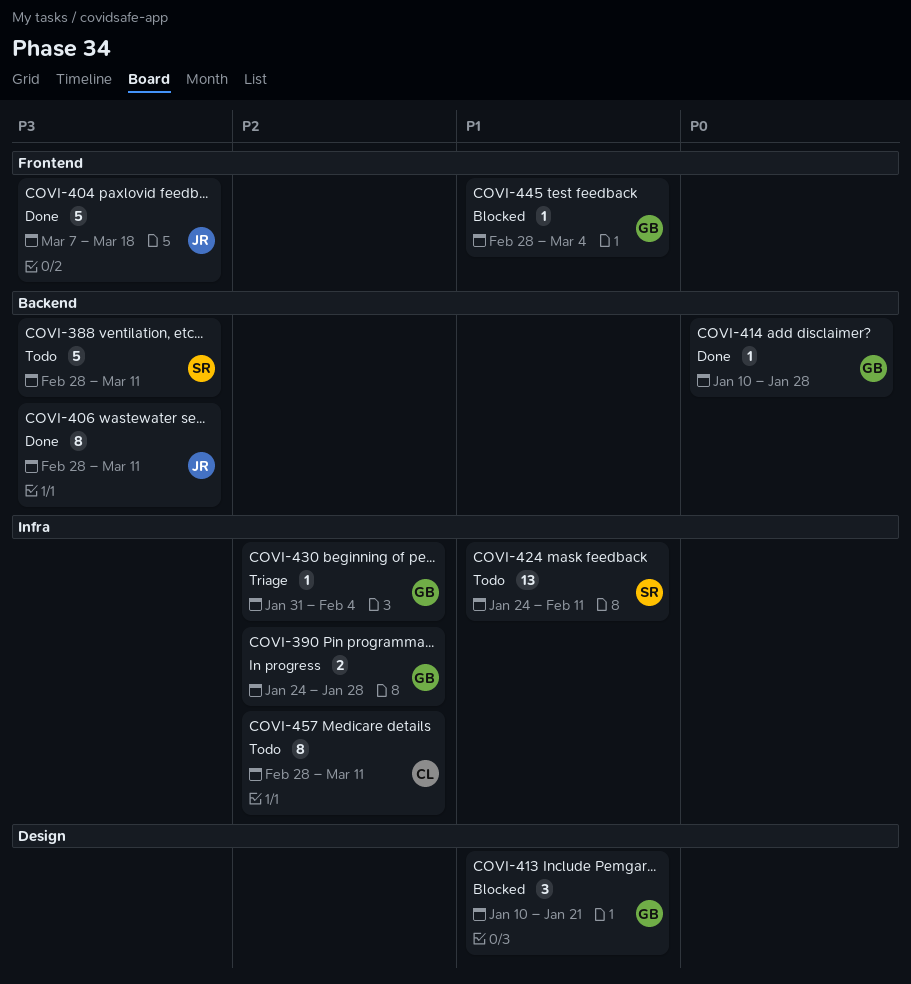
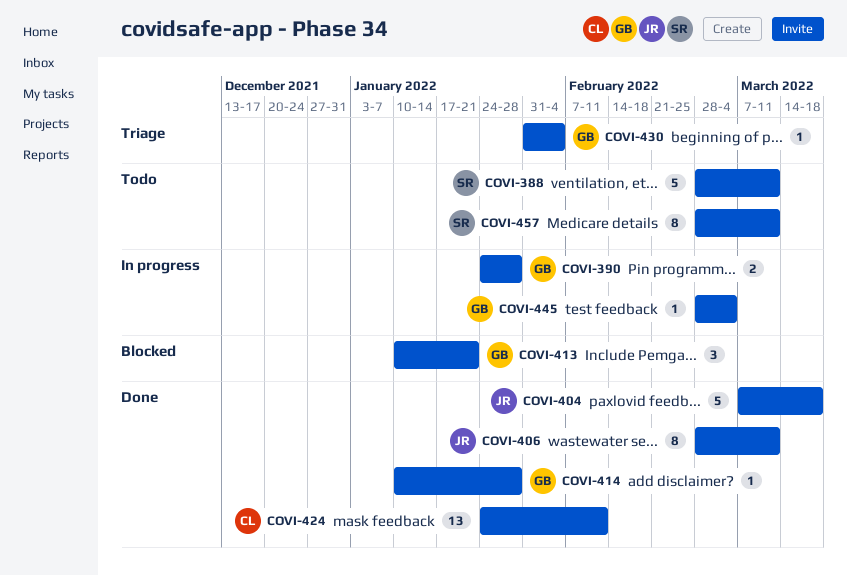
COVI-424, status: Todo -> Done
COVI-424, owner: SR -> CL
COVI-445, status: Blocked -> In progress
COVI-457, owner: CL -> SR

